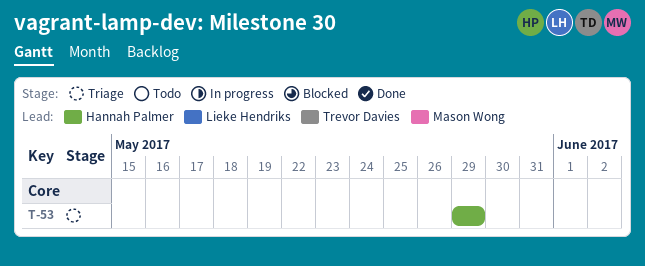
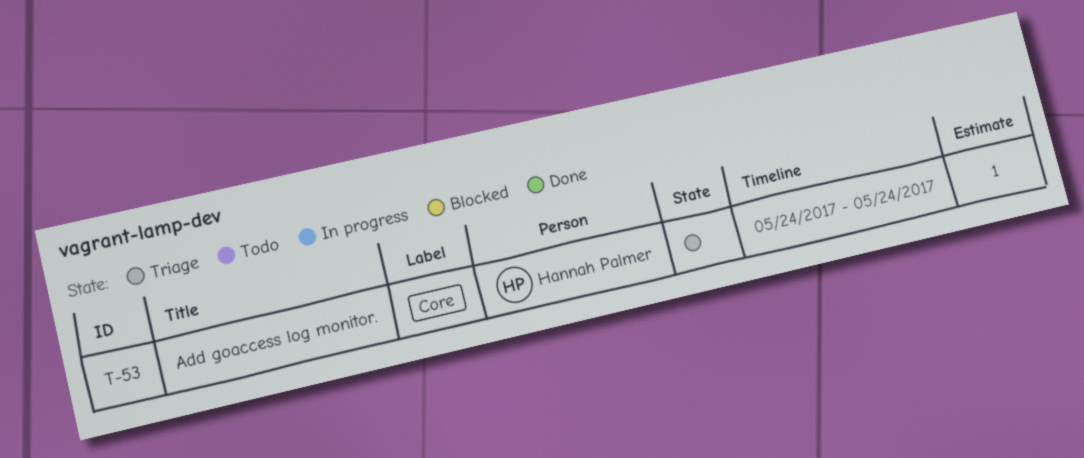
T-53, start: May 29 -> May 24
T-53, due: May 29 -> May 24

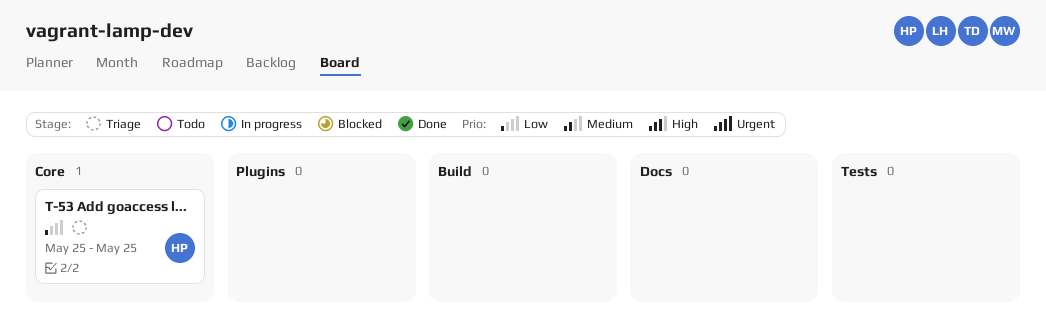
T-53, start: May 24 -> May 25
T-53, due: May 24 -> May 25

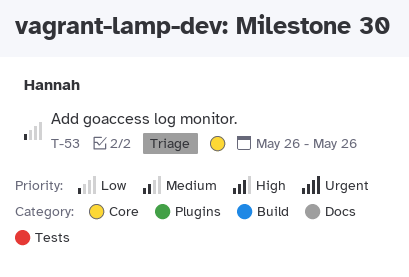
T-53, start: May 25 -> May 26
T-53, due: May 25 -> May 26

